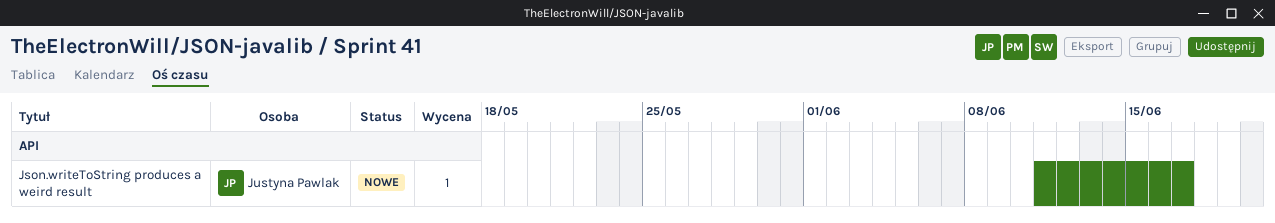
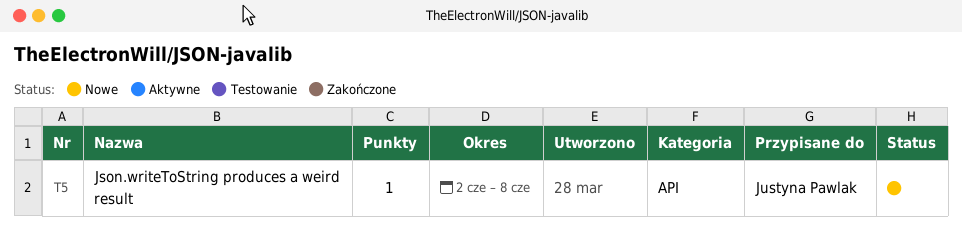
Json.writeToString produces a weird result, start: Jun 11 -> Jun 2
Json.writeToString produces a weird result, due: Jun 17 -> Jun 8

